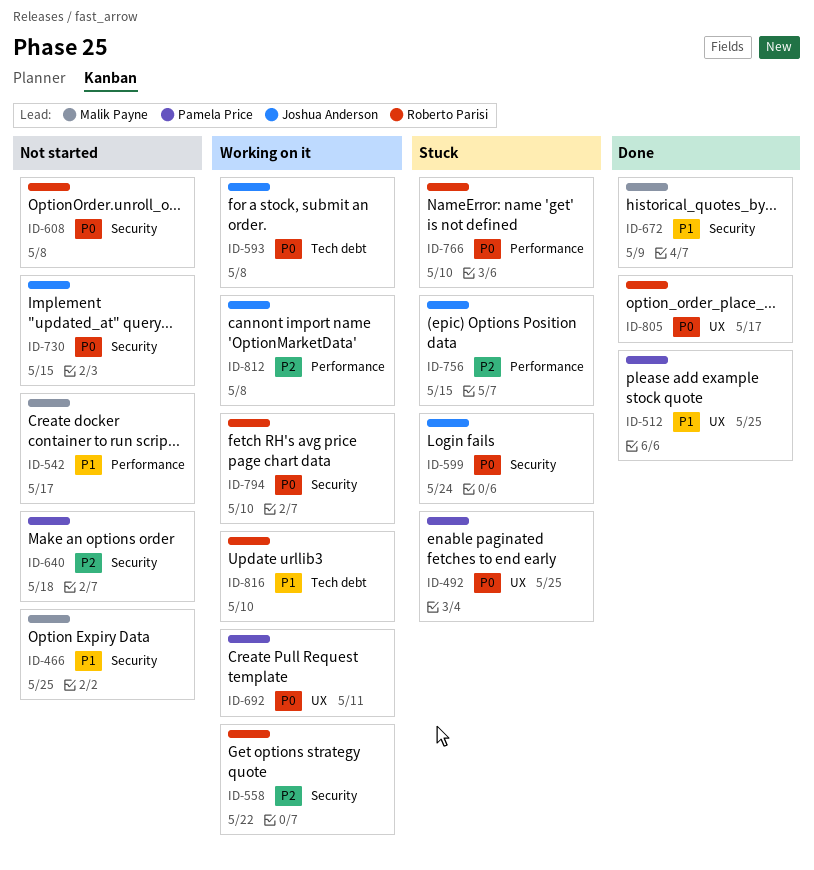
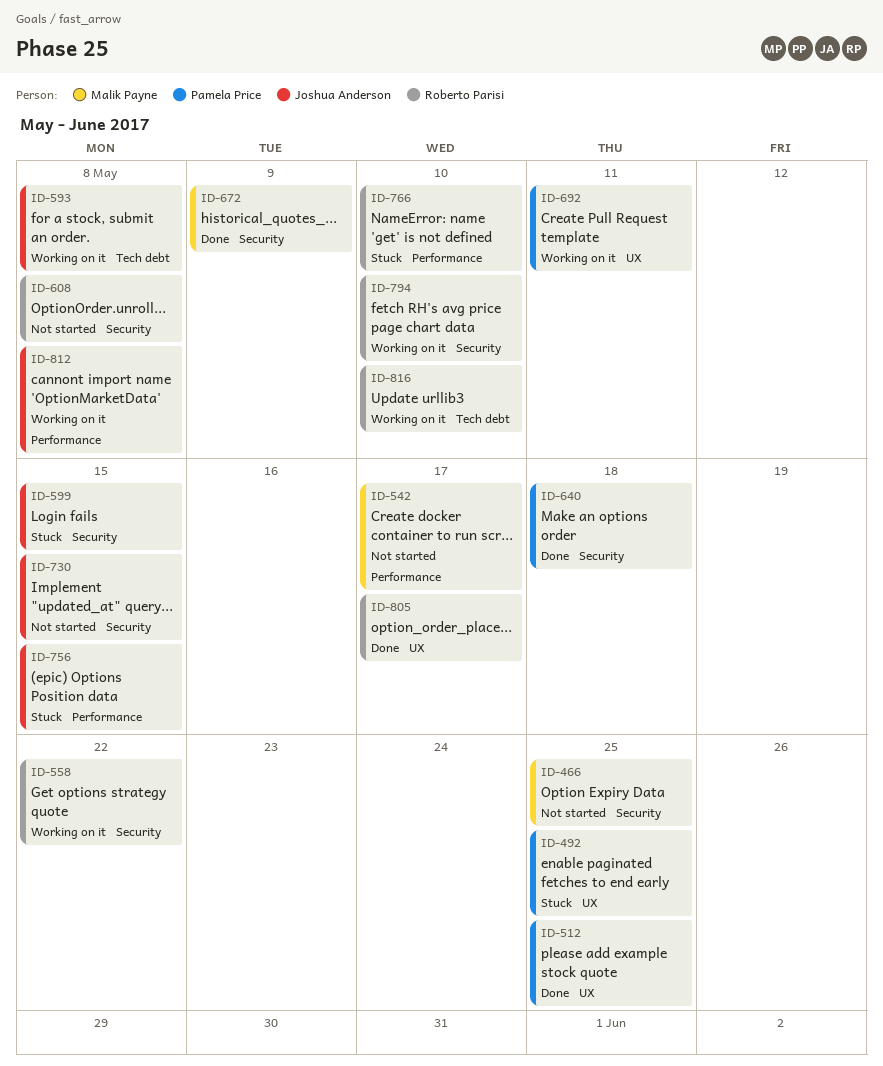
ID-599, due: May 24 -> May 15
ID-640, status: Not started -> Done

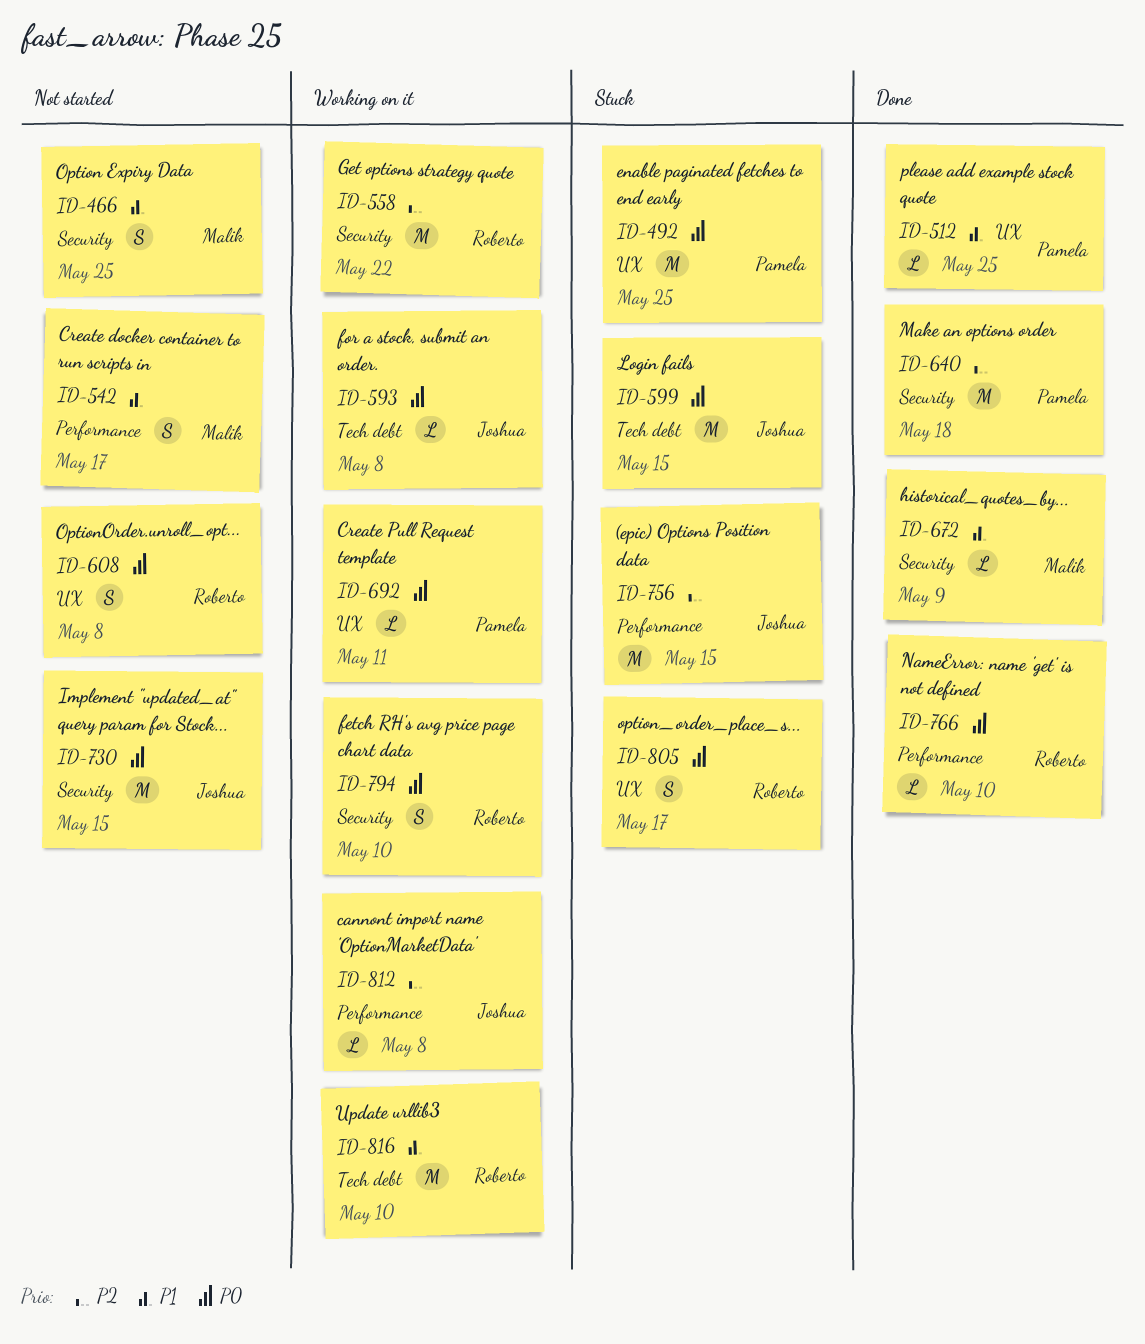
ID-599, label: Security -> Tech debt
ID-608, label: Security -> UX
ID-766, status: Stuck -> Done
ID-805, status: Done -> Stuck

